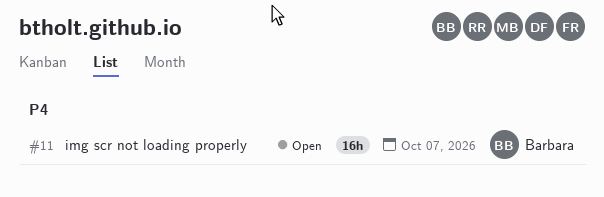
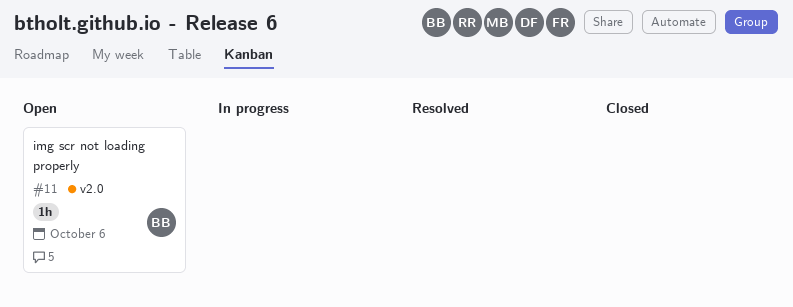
#11, estimate: 16h -> 1h
#11, due: Oct 7 -> Oct 6

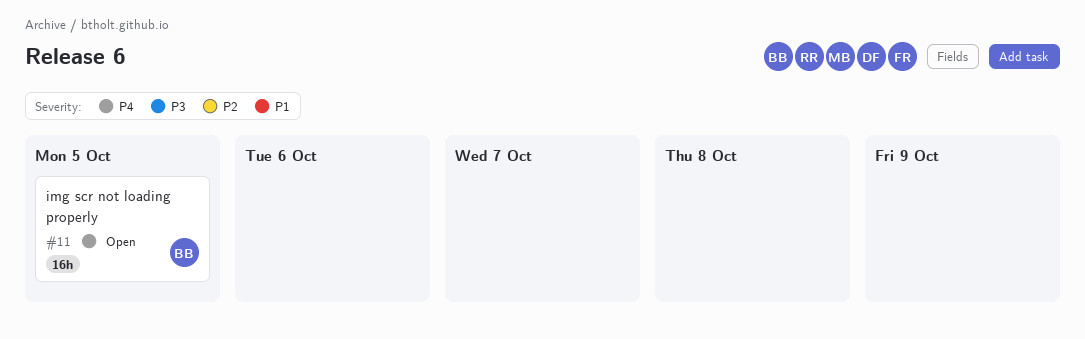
#11, estimate: 1h -> 16h
#11, due: Oct 6 -> Oct 5

